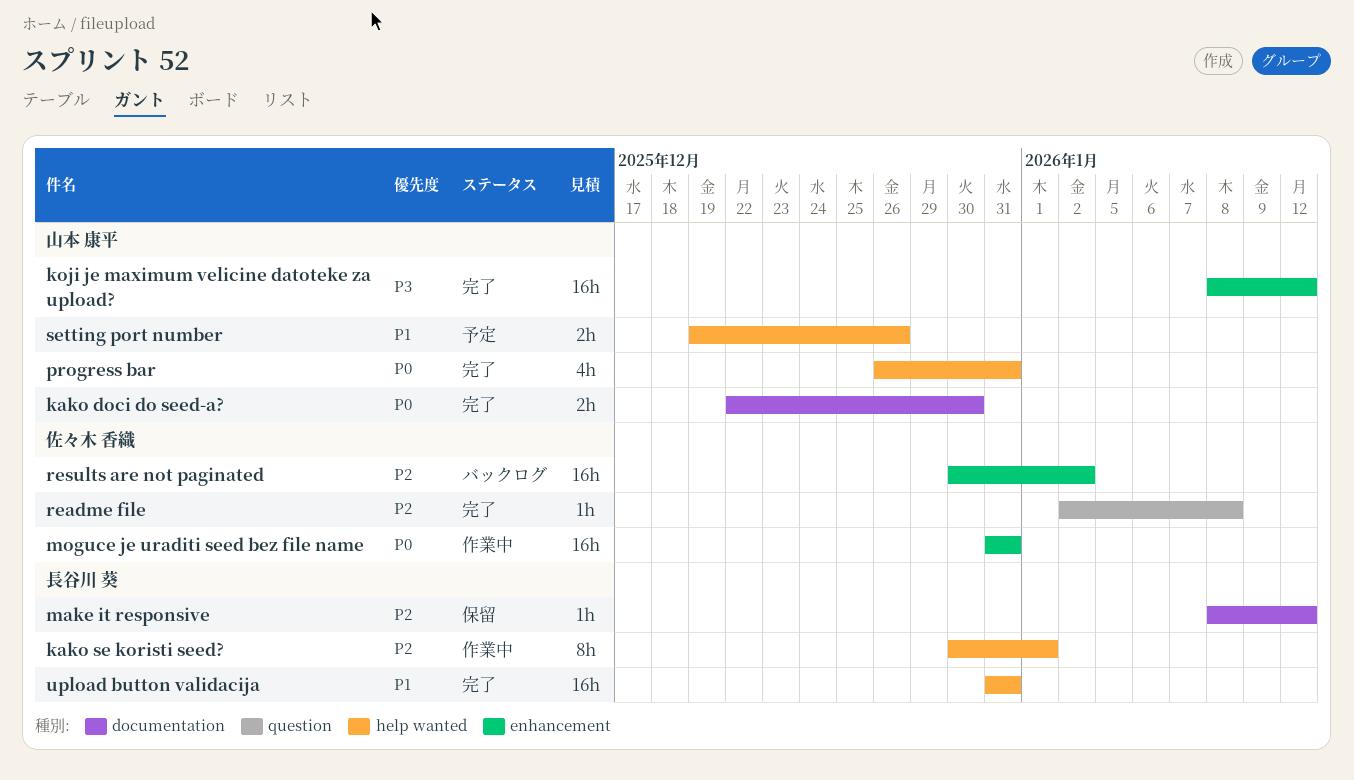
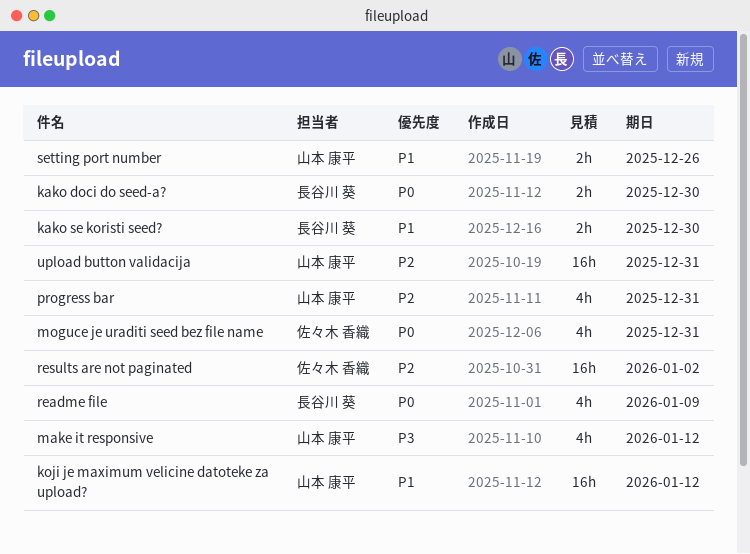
kako doci do seed-a?, owner: 山本 康平 -> 長谷川 葵
kako se koristi seed?, priority: P2 -> P1
kako se koristi seed?, estimate: 8h -> 2h
kako se koristi seed?, due: Jan 1 -> Dec 30
koji je maximum velicine datoteke za upload?, priority: P3 -> P1
make it responsive, owner: 長谷川 葵 -> 山本 康平
make it responsive, priority: P2 -> P3
make it responsive, estimate: 1h -> 4h
moguce je uraditi seed bez file name, estimate: 16h -> 4h
progress bar, priority: P0 -> P2
readme file, owner: 佐々木 香織 -> 長谷川 葵
readme file, priority: P2 -> P0
readme file, estimate: 1h -> 4h
readme file, due: Jan 8 -> Jan 9
upload button validacija, owner: 長谷川 葵 -> 山本 康平
upload button validacija, priority: P1 -> P2

